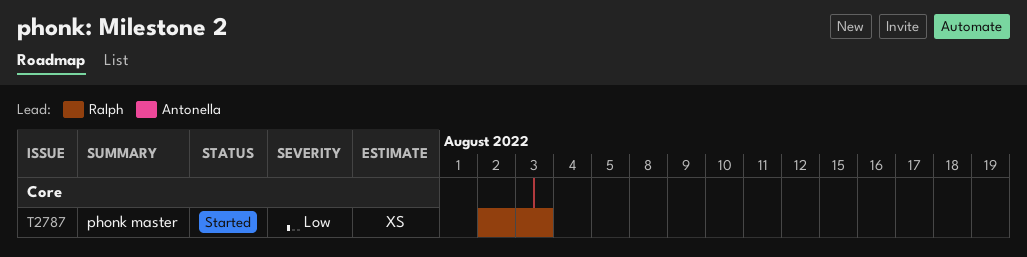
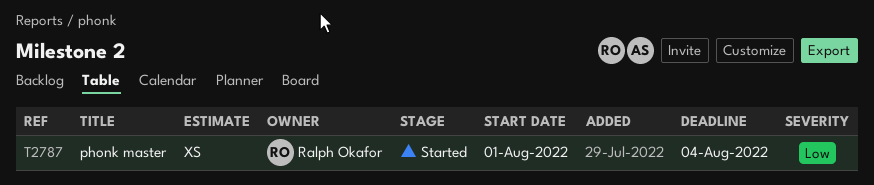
T2787, start: Aug 2 -> Aug 1
T2787, due: Aug 3 -> Aug 4

